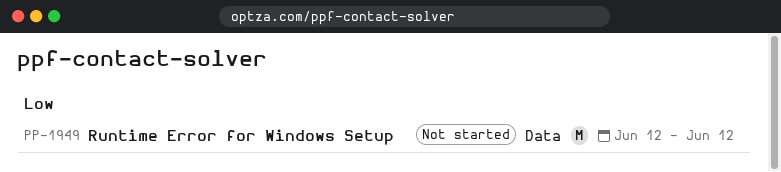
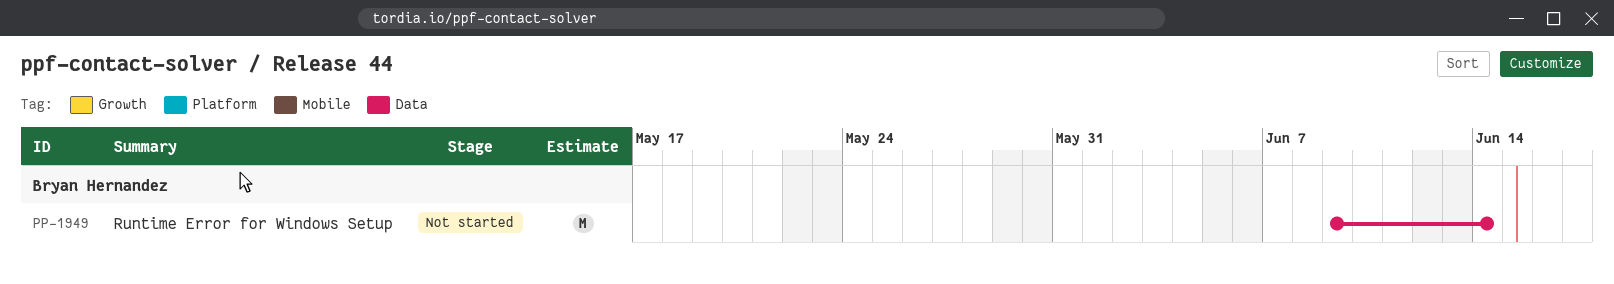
PP-1949, start: Jun 12 -> Jun 9
PP-1949, due: Jun 12 -> Jun 14

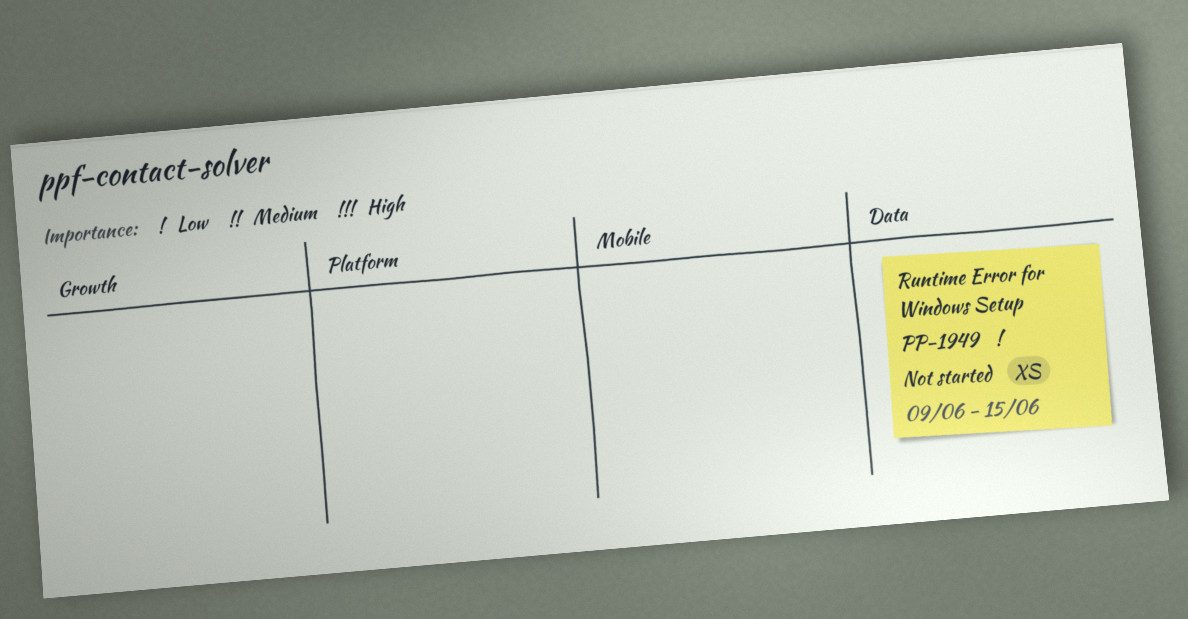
PP-1949, estimate: M -> XS
PP-1949, due: Jun 14 -> Jun 15

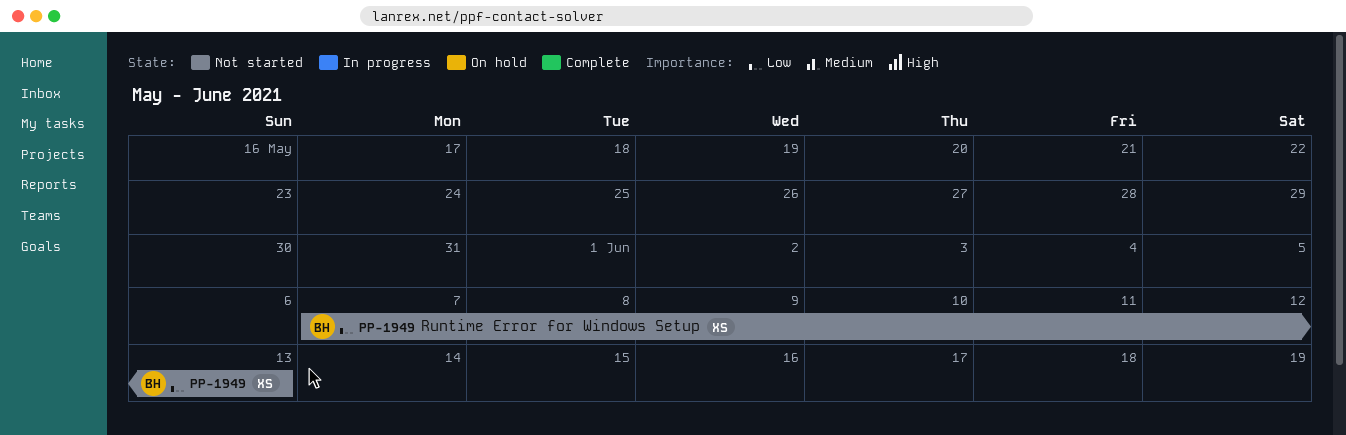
PP-1949, start: Jun 9 -> Jun 7
PP-1949, due: Jun 15 -> Jun 13

